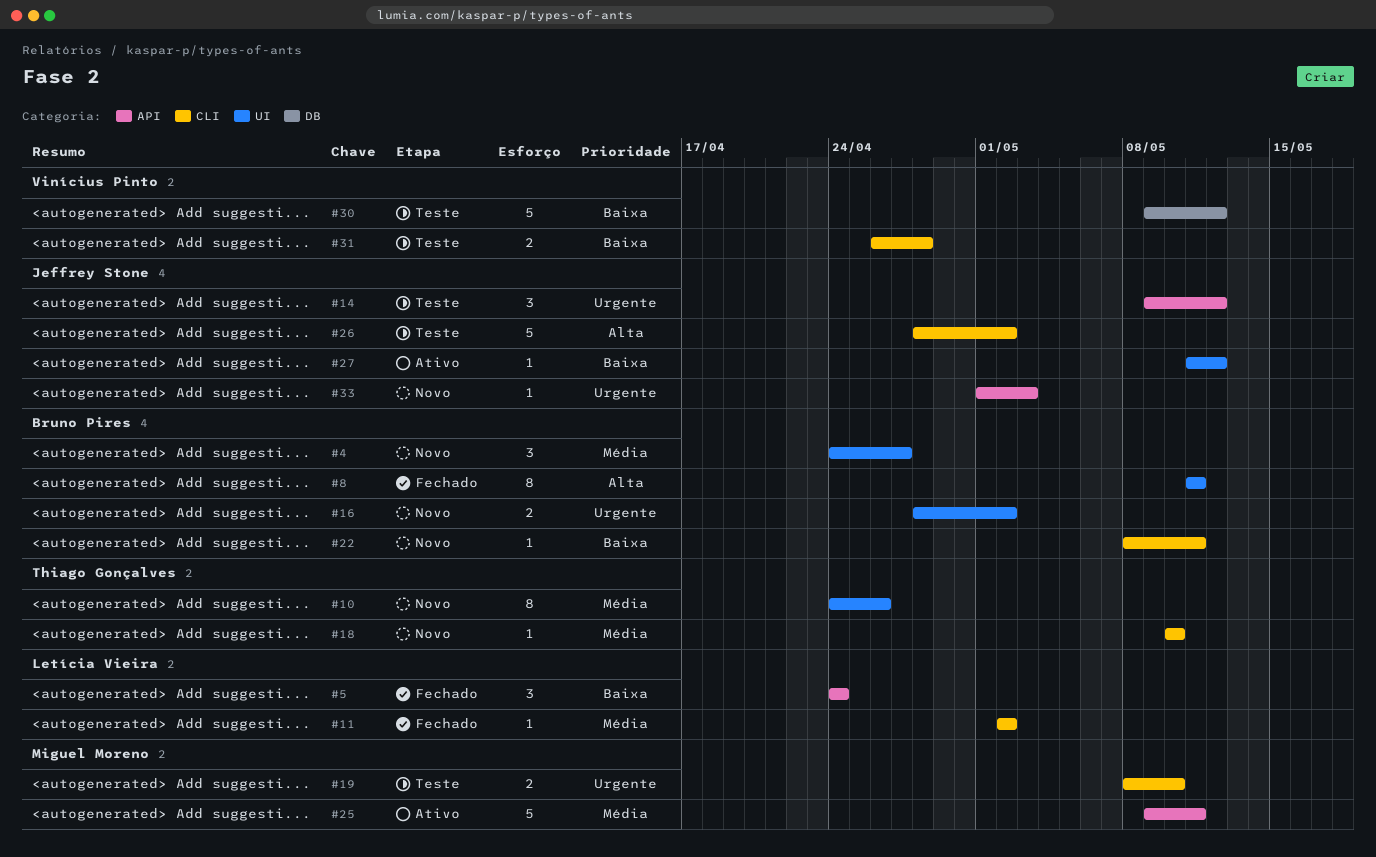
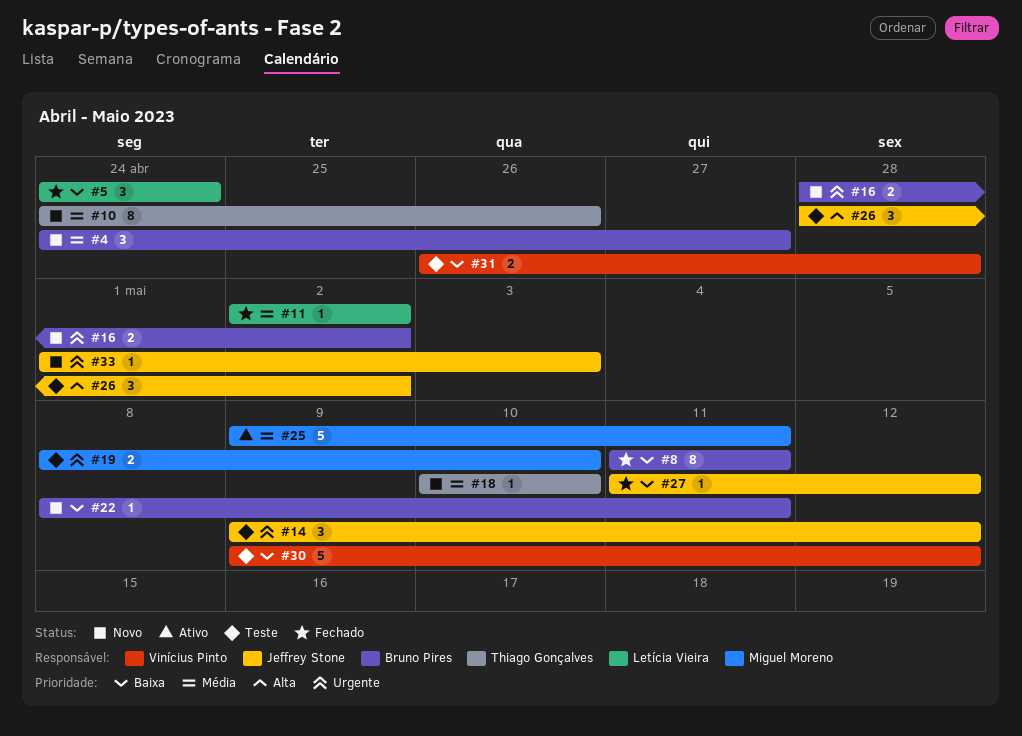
#8, priority: Alta -> Baixa
#26, estimate: 5 -> 3
#27, status: Ativo -> Fechado

